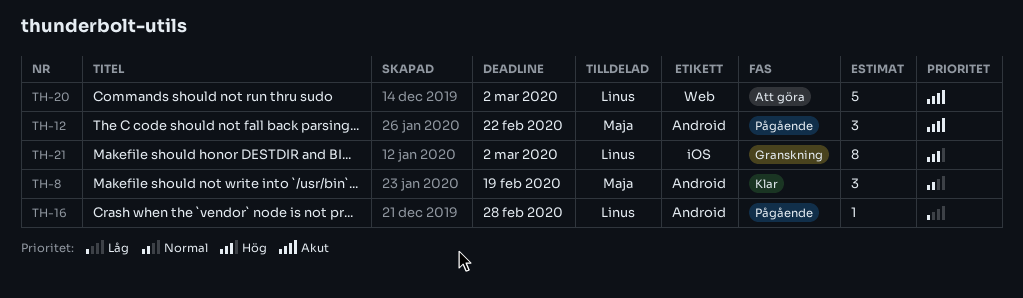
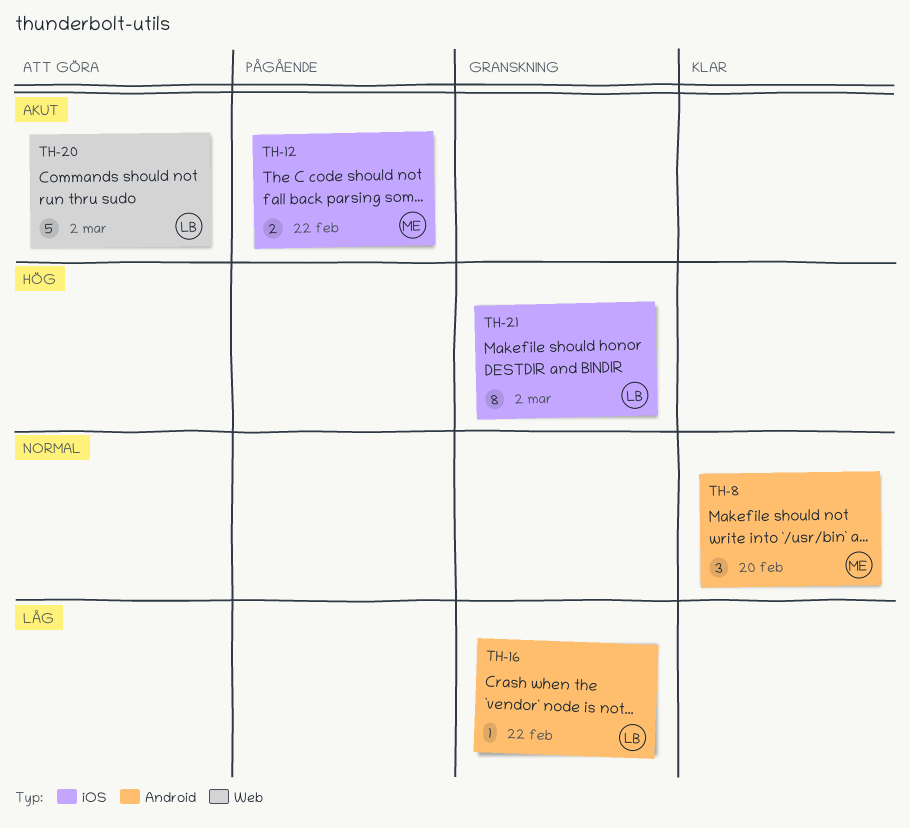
TH-8, due: Feb 19 -> Feb 20
TH-12, label: Android -> iOS
TH-12, estimate: 3 -> 2
TH-16, status: Pågående -> Granskning
TH-16, due: Feb 28 -> Feb 22

